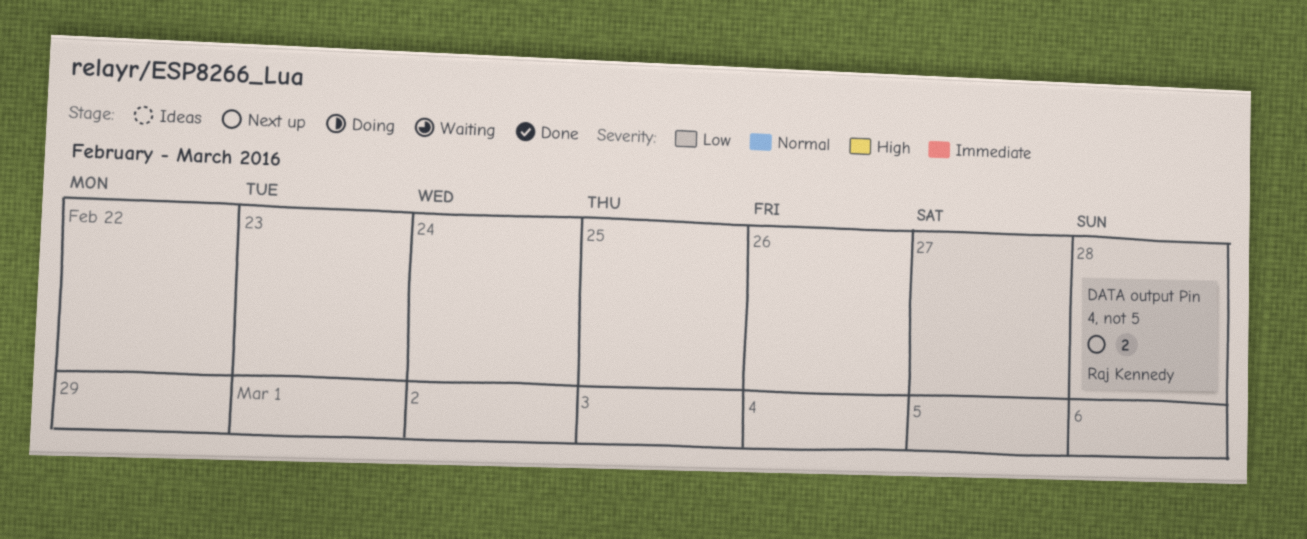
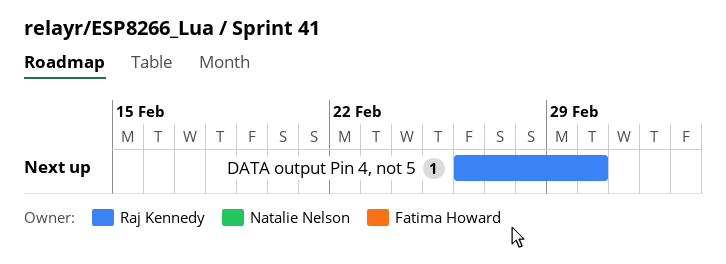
DATA output Pin 4, not 5, estimate: 2 -> 1
DATA output Pin 4, not 5, due: Feb 28 -> Mar 1

